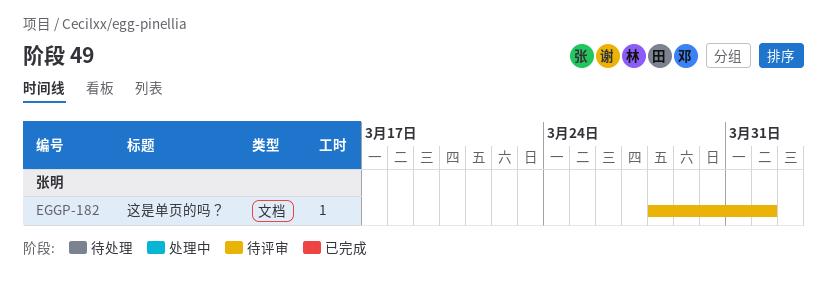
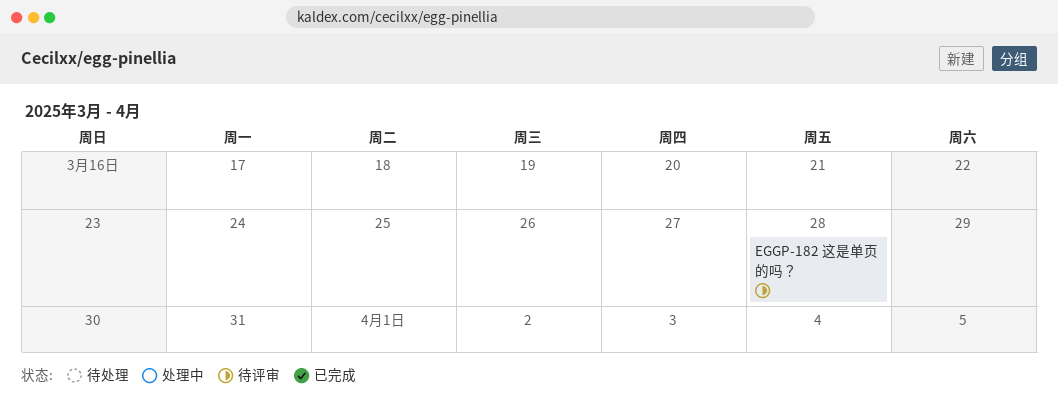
EGGP-182, due: Apr 1 -> Mar 28

